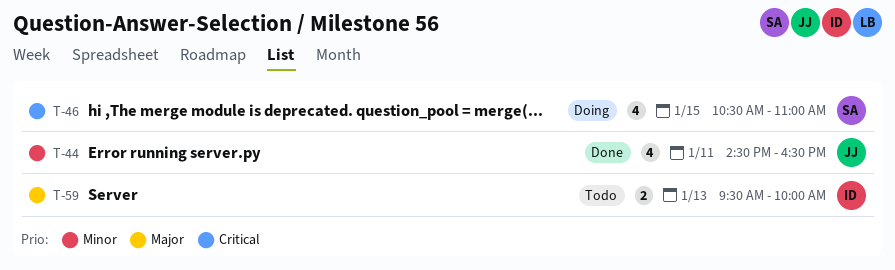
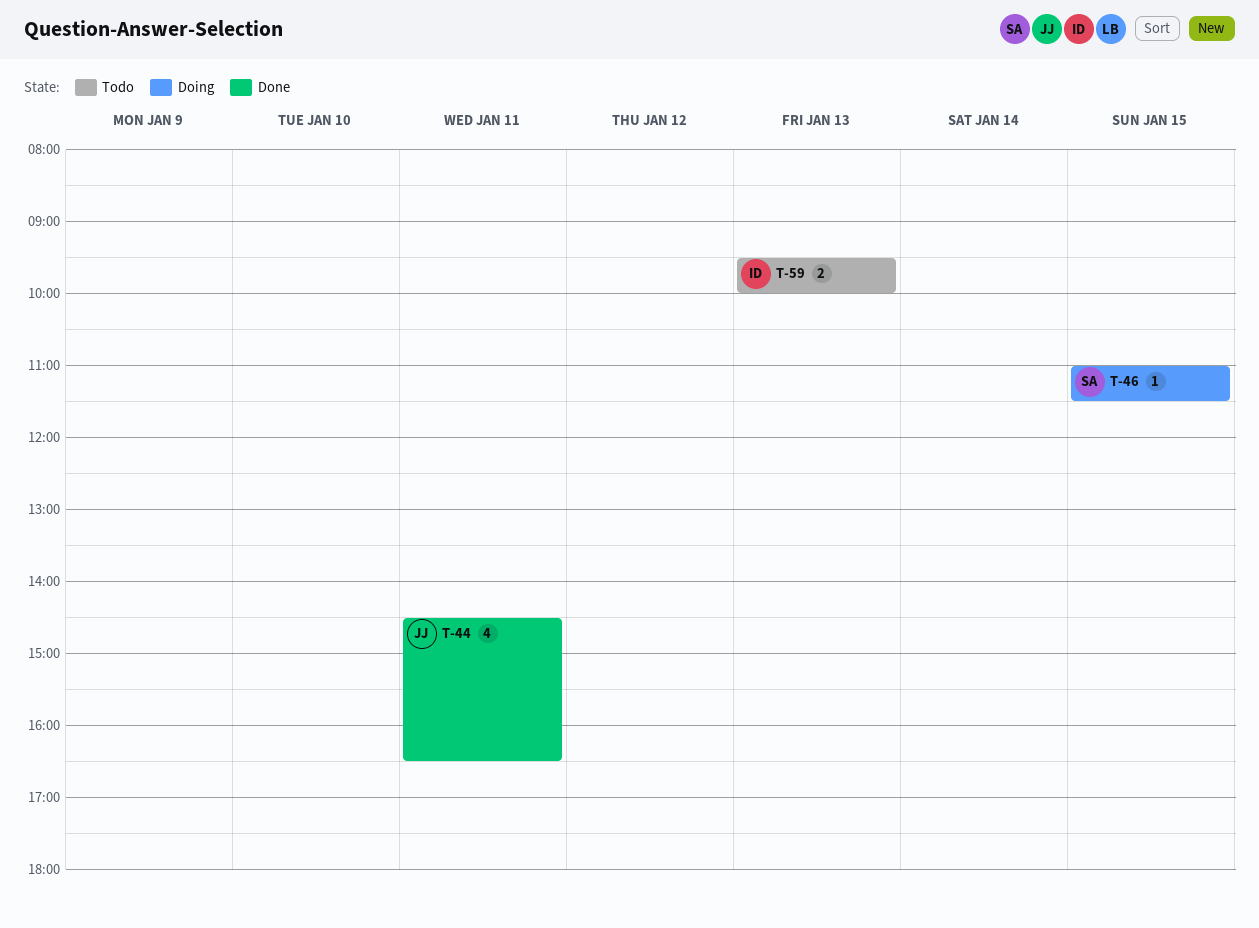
T-46, estimate: 4 -> 1
T-46, begins: 10:30 -> 11:00
T-46, ends: 11:00 -> 11:30

